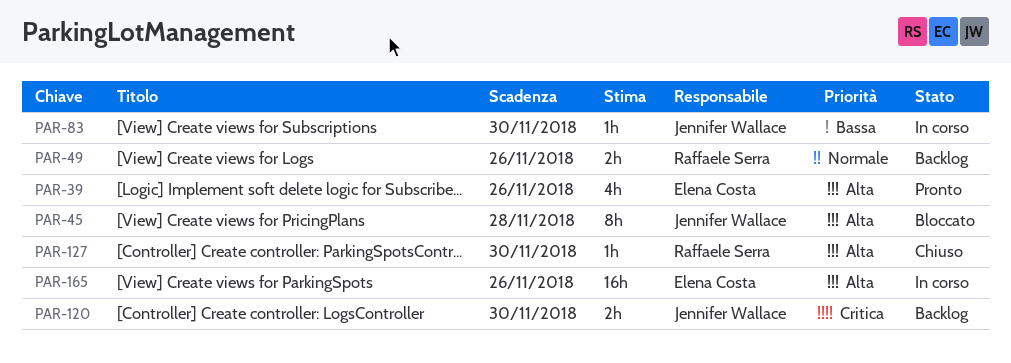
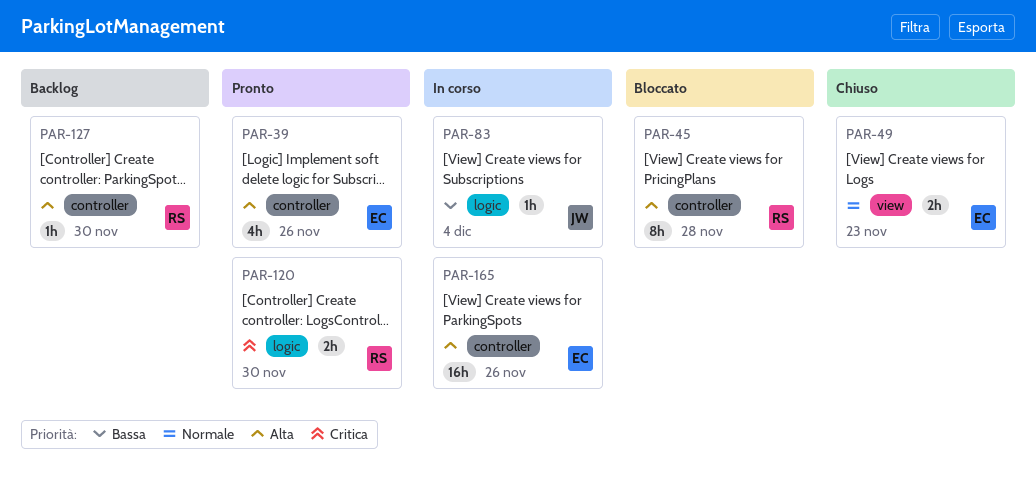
PAR-45, owner: Jennifer Wallace -> Raffaele Serra
PAR-49, status: Backlog -> Chiuso
PAR-49, owner: Raffaele Serra -> Elena Costa
PAR-49, due: Nov 26 -> Nov 23
PAR-83, due: Nov 30 -> Dec 4
PAR-120, status: Backlog -> Pronto
PAR-120, owner: Jennifer Wallace -> Raffaele Serra
PAR-127, status: Chiuso -> Backlog

